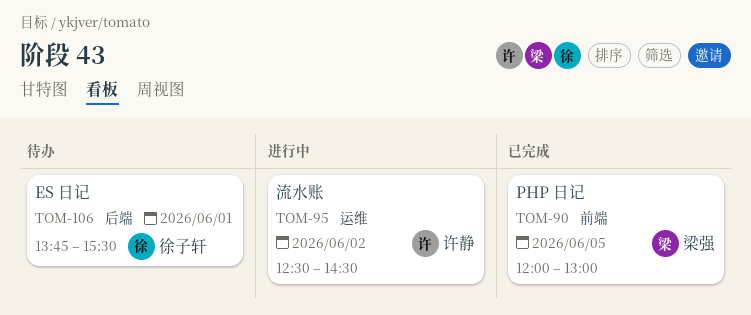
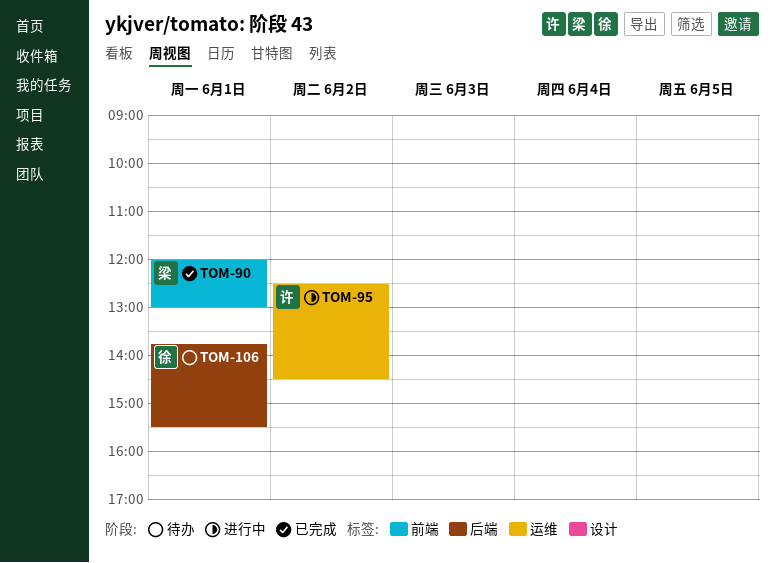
TOM-90, day: Jun 5 -> Jun 1

